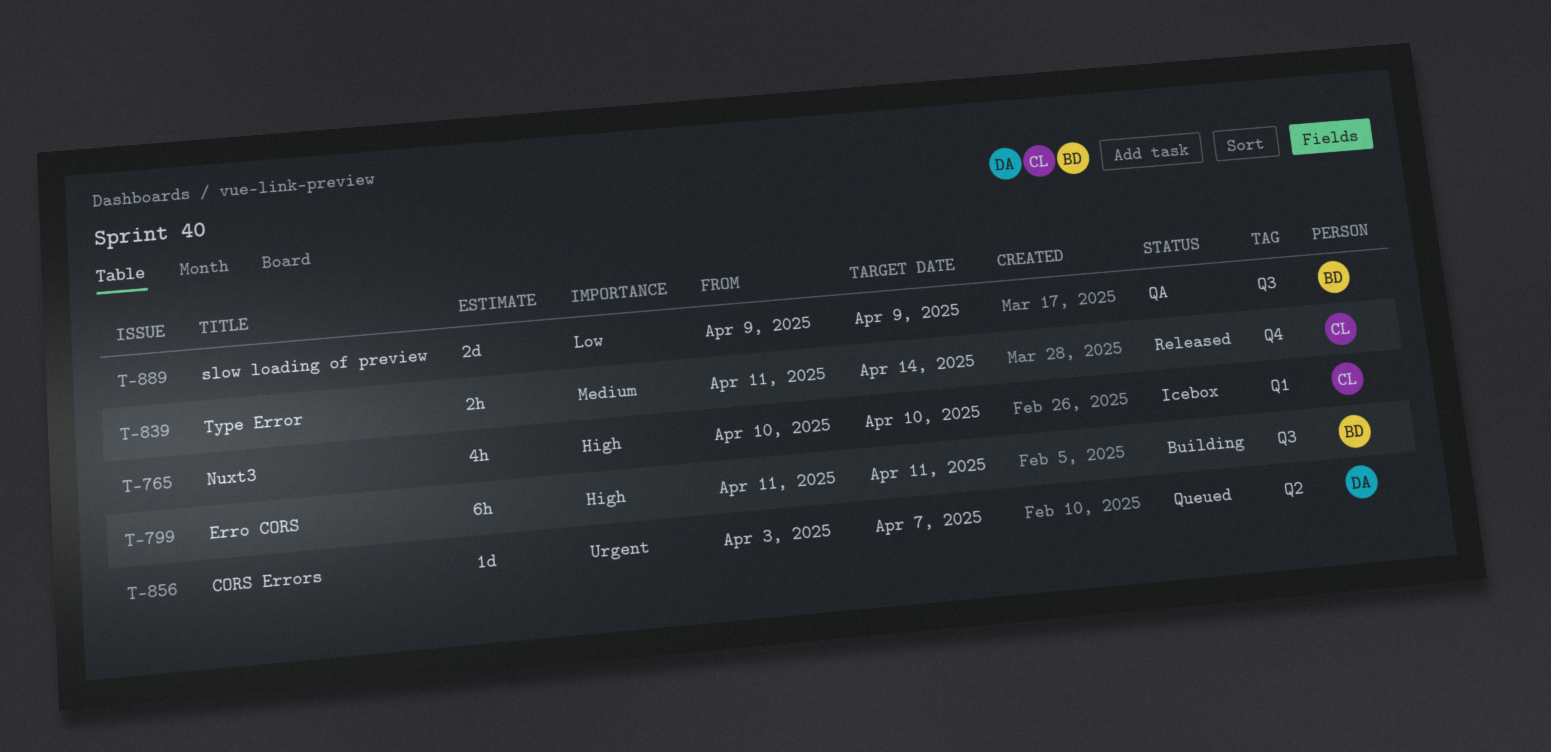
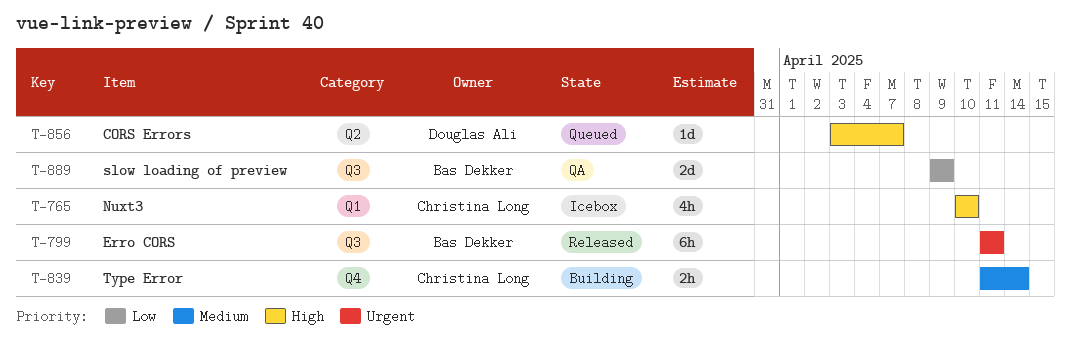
T-799, status: Building -> Released
T-799, priority: High -> Urgent
T-839, status: Released -> Building
T-856, priority: Urgent -> High

